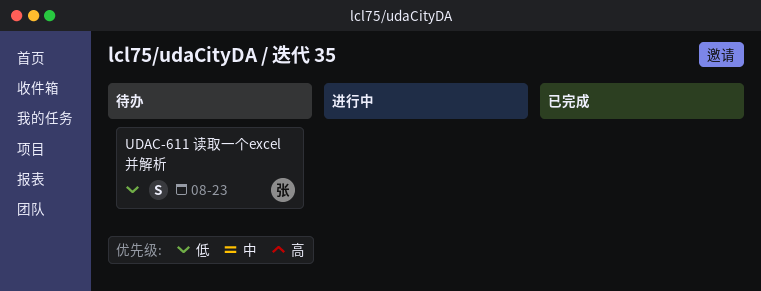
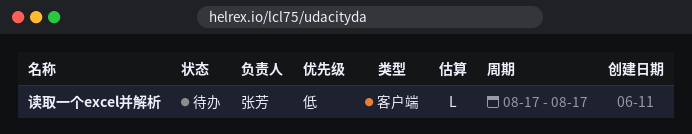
读取一个excel并解析, estimate: S -> L
读取一个excel并解析, due: Aug 23 -> Aug 17

